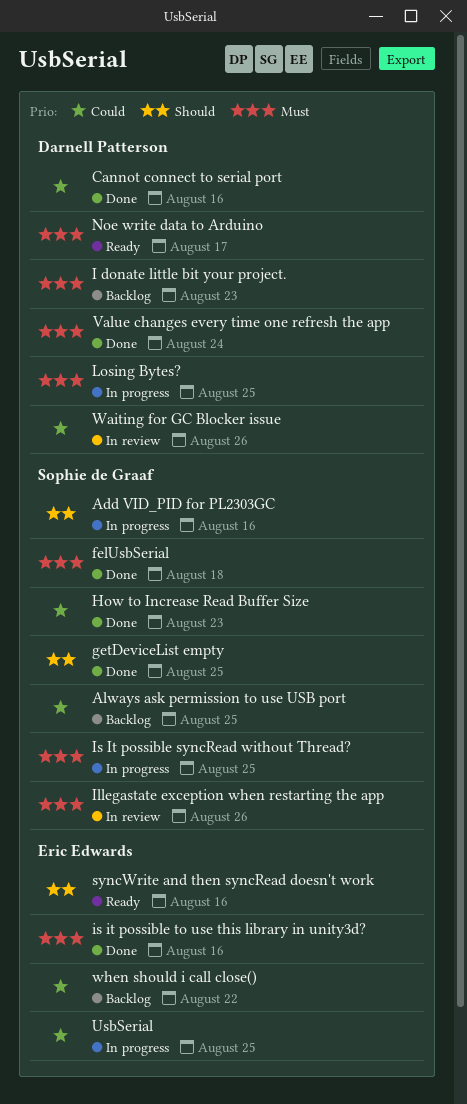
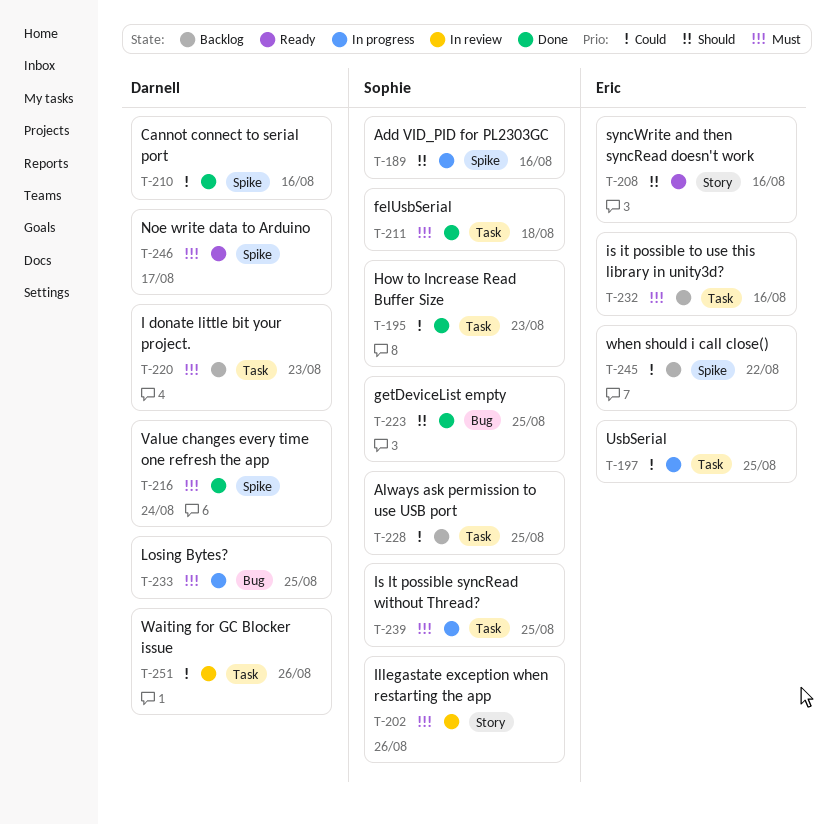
is it possible to use this library in unity3d?, status: Done -> Backlog

